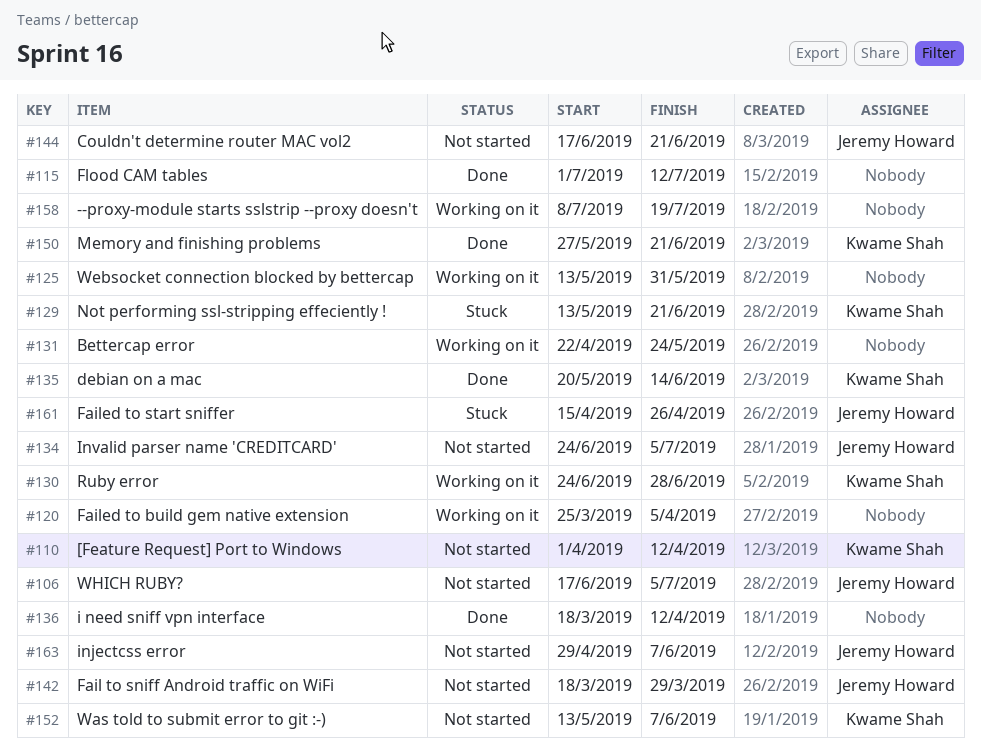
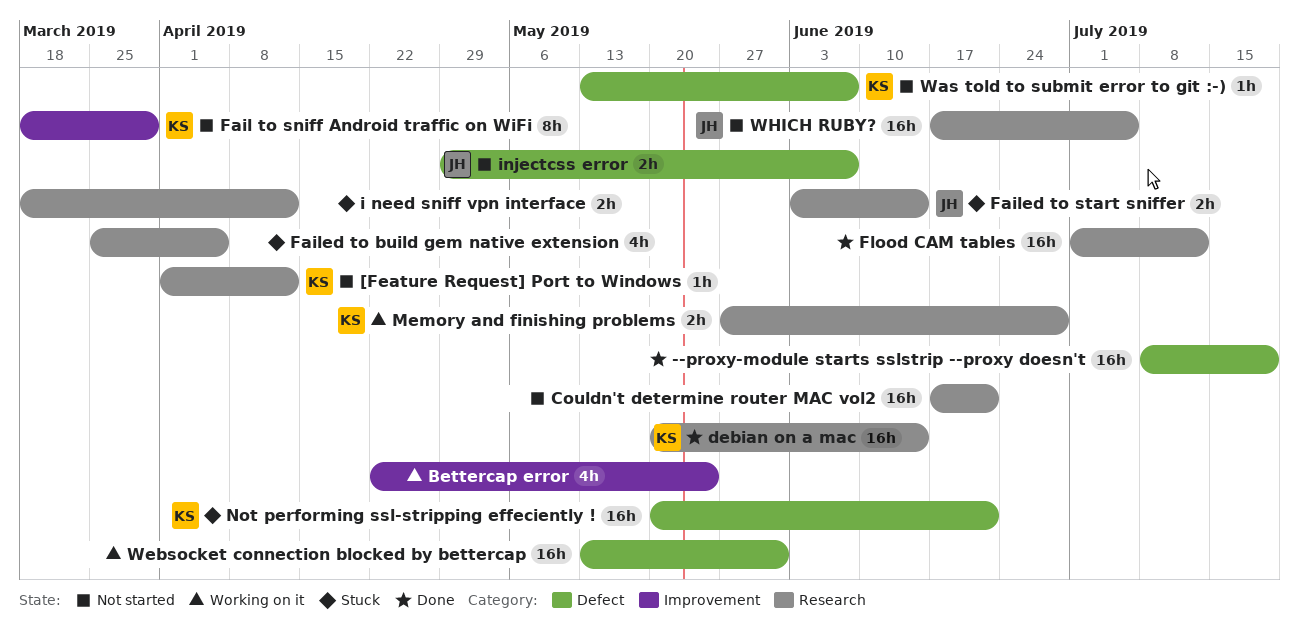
--proxy-module starts sslstrip --proxy doesn't, status: Working on it -> Done
Couldn't determine router MAC vol2, owner: Jeremy Howard -> none
Fail to sniff Android traffic on WiFi, owner: Jeremy Howard -> Kwame Shah
Failed to build gem native extension, status: Working on it -> Stuck
Failed to start sniffer, start: Apr 15 -> Jun 3
Failed to start sniffer, due: Apr 26 -> Jun 14
i need sniff vpn interface, status: Done -> Stuck
Invalid parser name 'CREDITCARD': present -> none
Memory and finishing problems, status: Done -> Working on it
Memory and finishing problems, due: Jun 21 -> Jun 28
Not performing ssl-stripping effeciently !, start: May 13 -> May 20
Ruby error: present -> none

